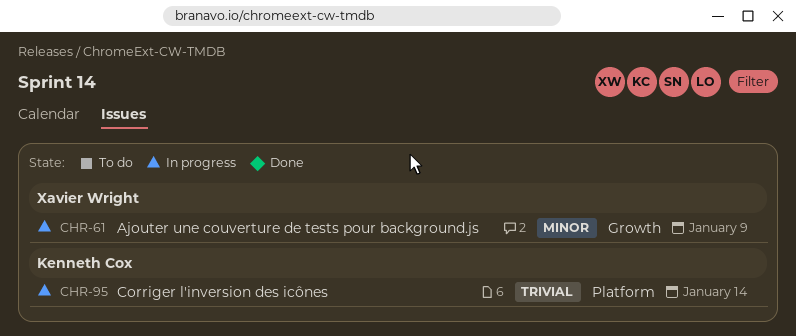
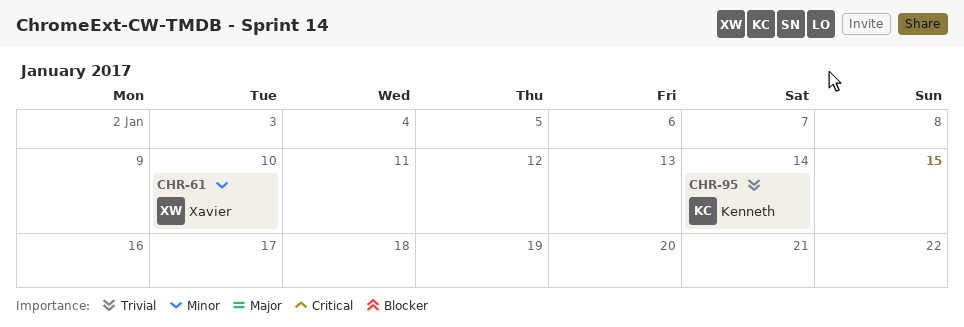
CHR-61, due: Jan 9 -> Jan 10

